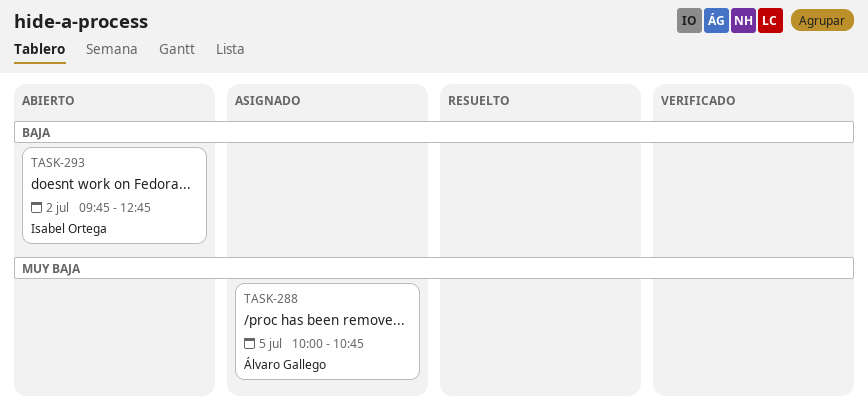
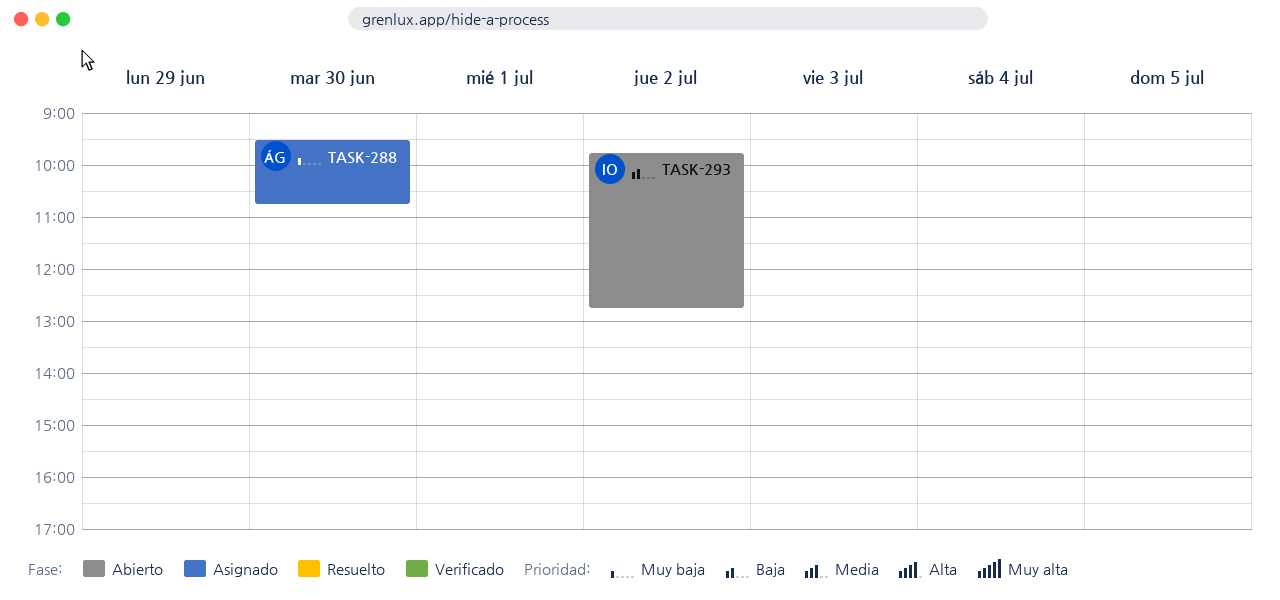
TASK-288, day: Jul 5 -> Jun 30
TASK-288, begins: 10:00 -> 09:30

